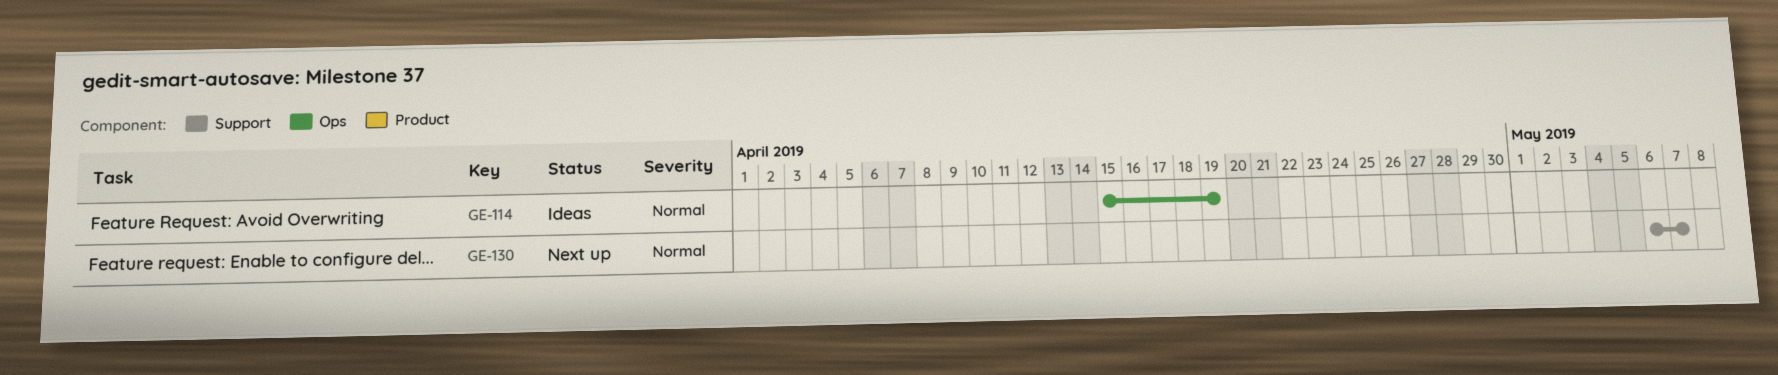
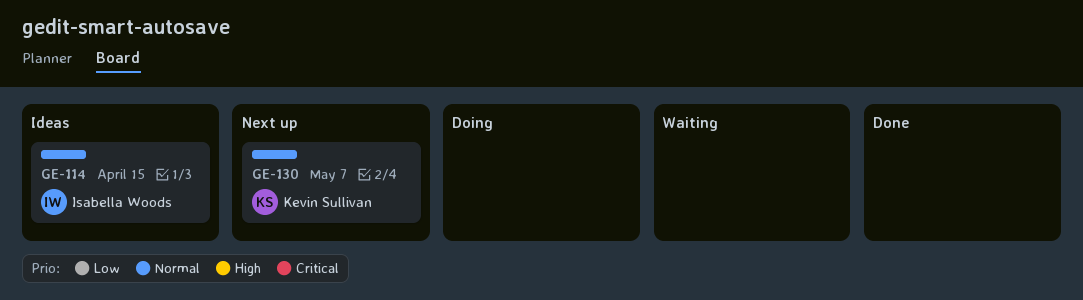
GE-114, due: Apr 19 -> Apr 15

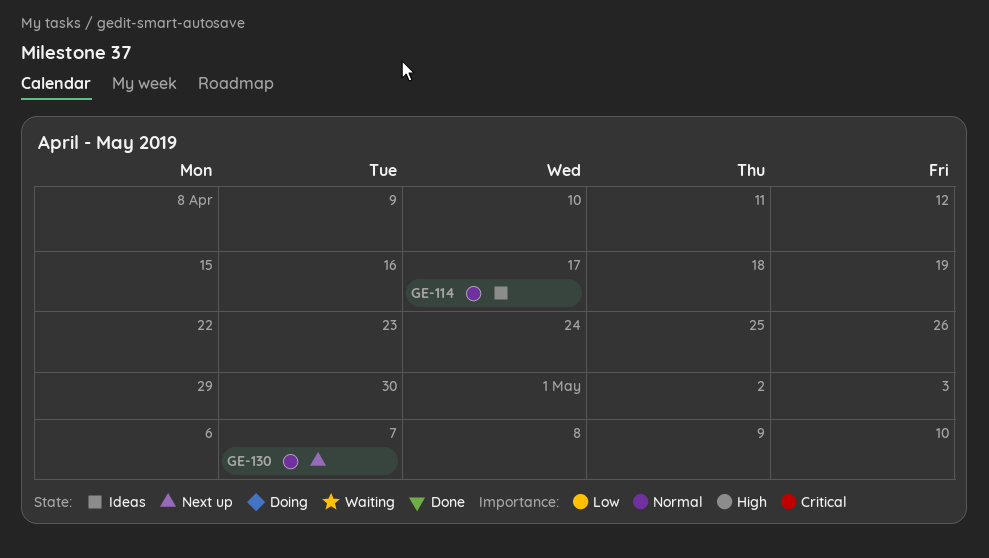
GE-114, due: Apr 15 -> Apr 17

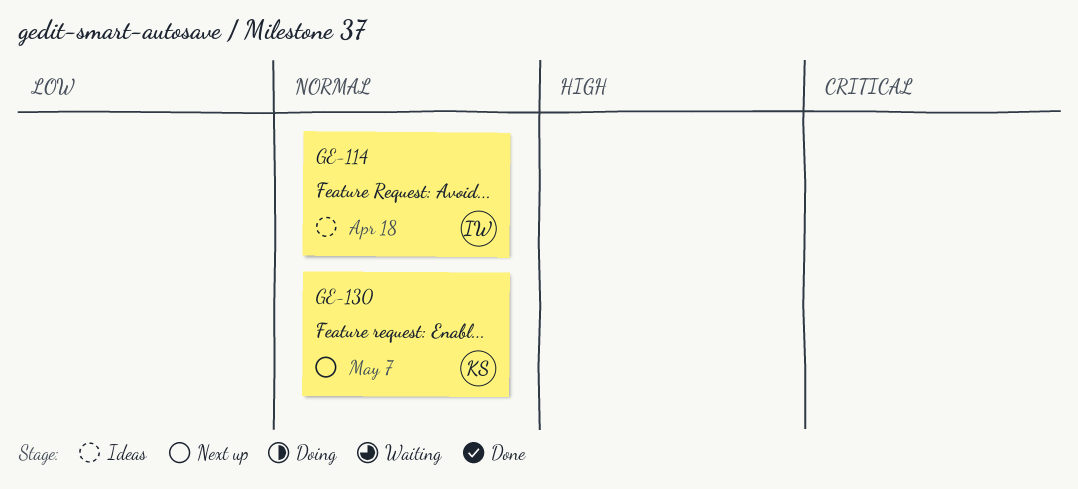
GE-114, due: Apr 17 -> Apr 18

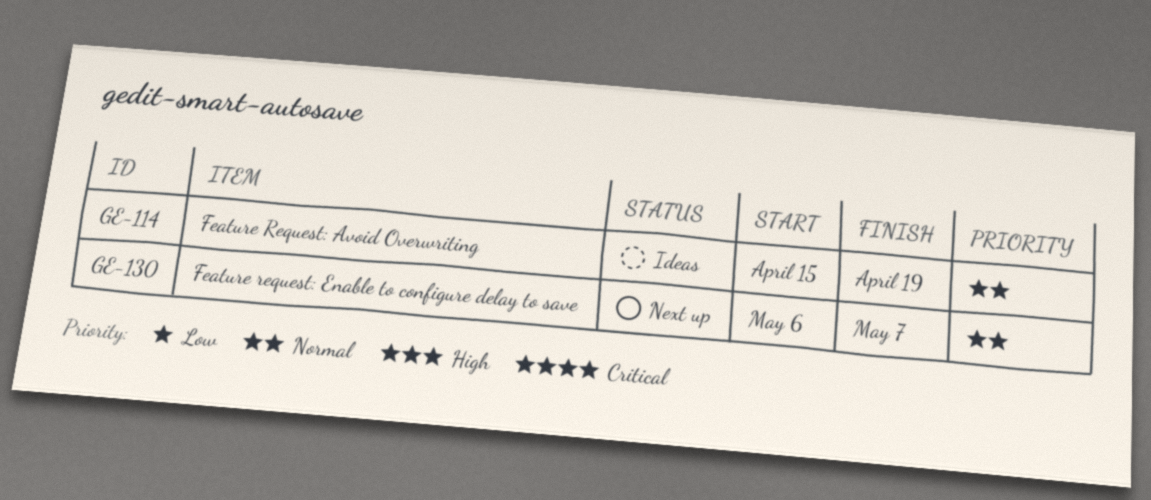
GE-114, due: Apr 18 -> Apr 19

